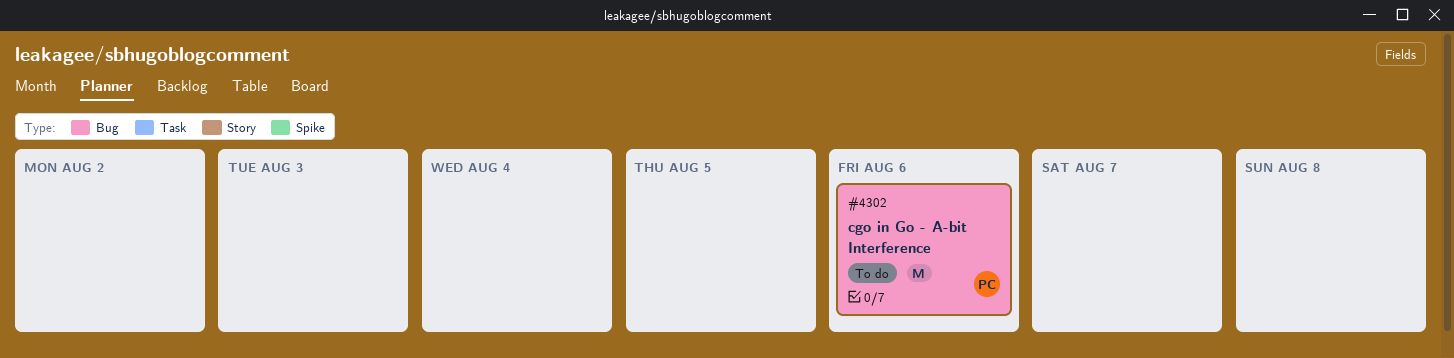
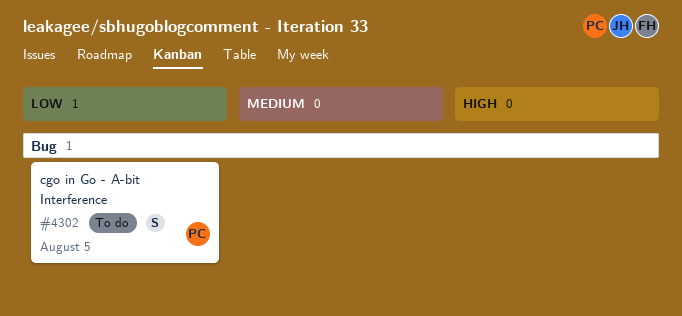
#4302, estimate: M -> S
#4302, due: Aug 6 -> Aug 5

